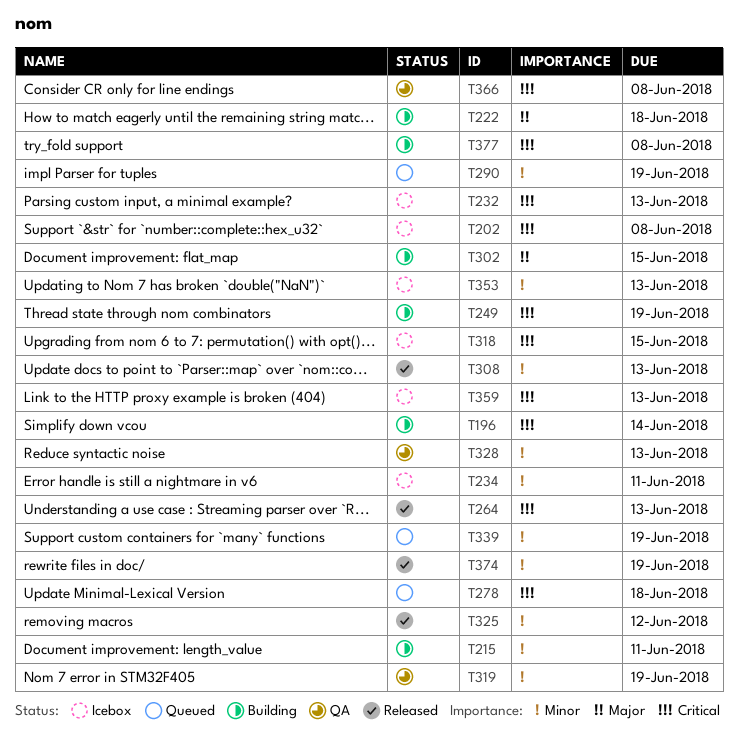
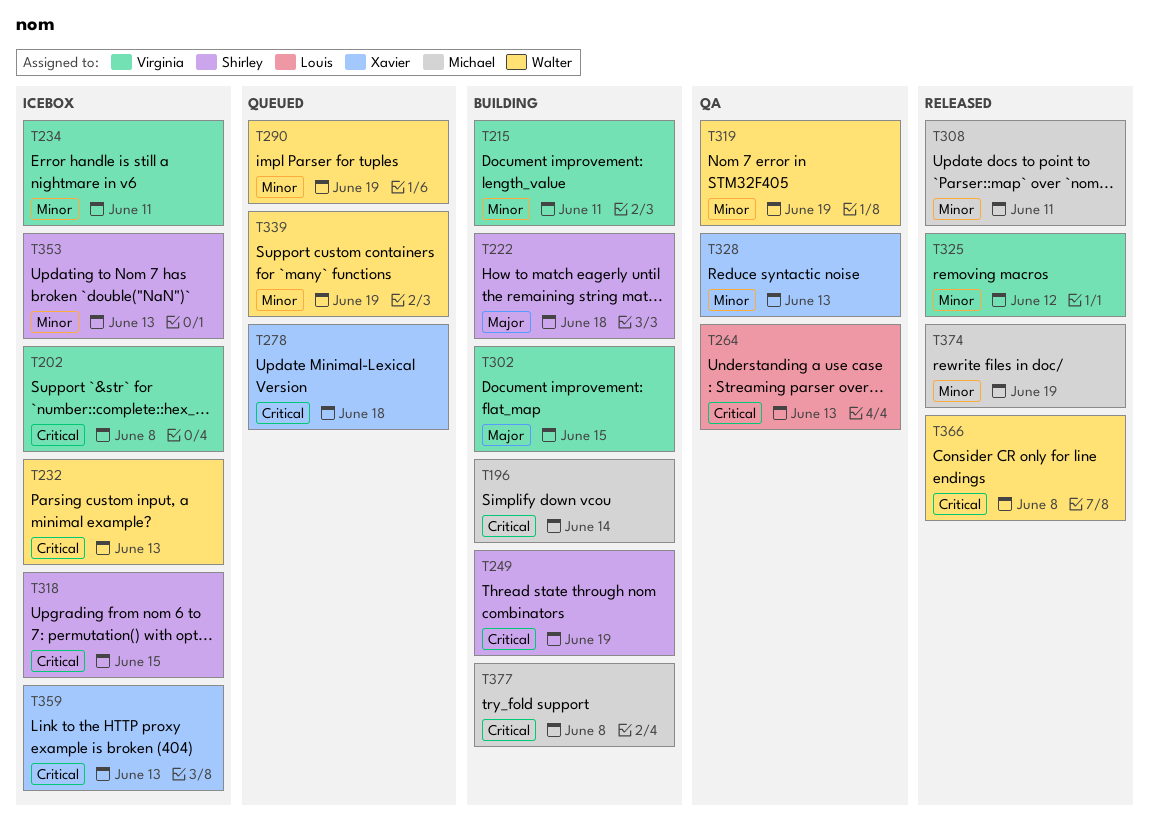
T264, status: Released -> QA
T308, due: Jun 13 -> Jun 11
T366, status: QA -> Released

